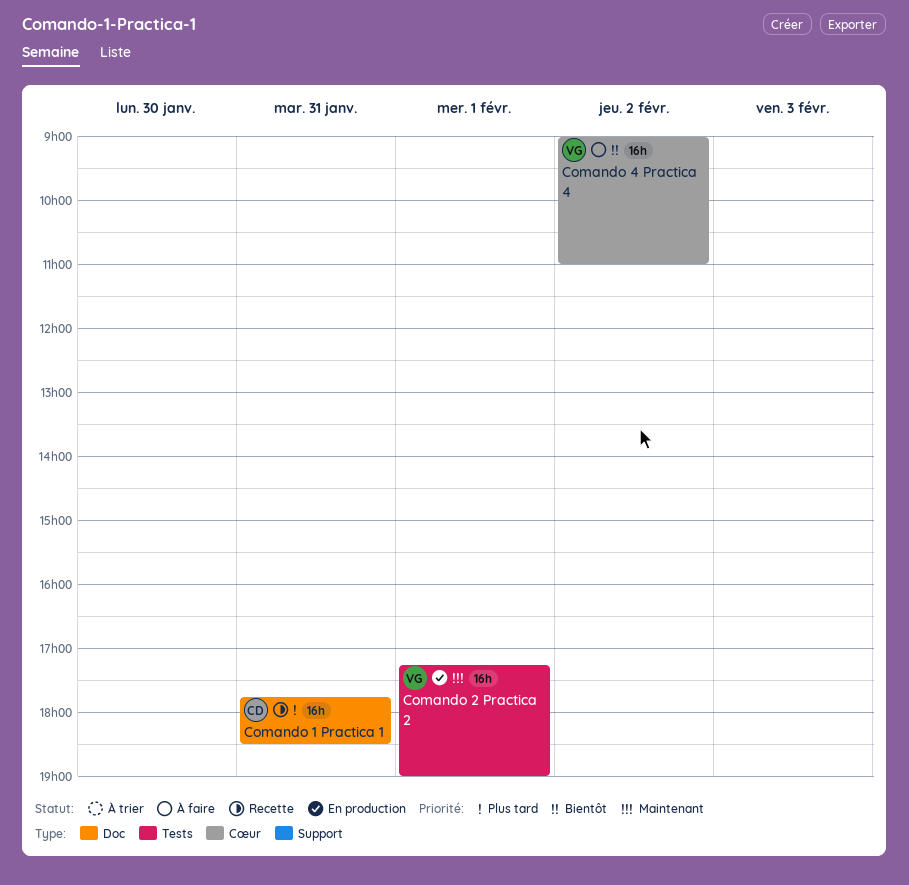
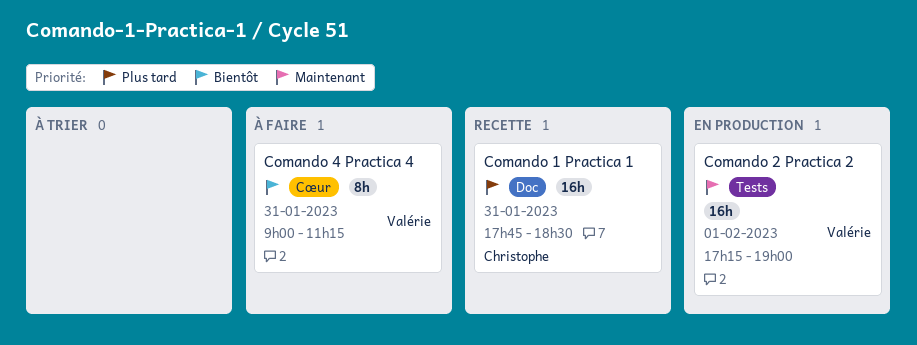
Comando 4 Practica 4, estimate: 16h -> 8h
Comando 4 Practica 4, day: Feb 2 -> Jan 31
Comando 4 Practica 4, ends: 11:00 -> 11:15

